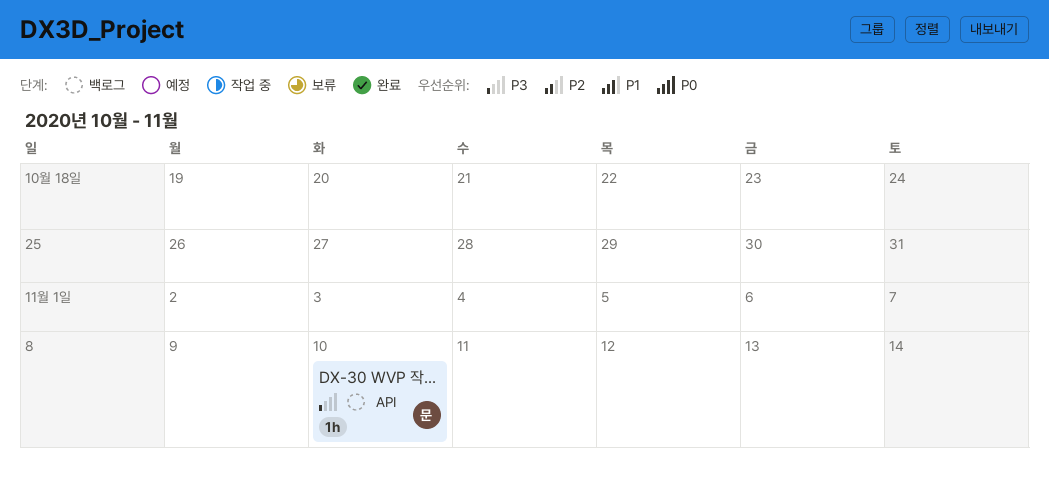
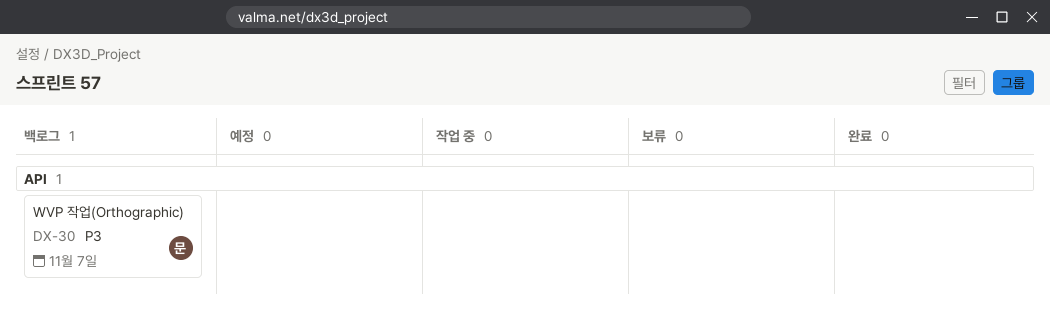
DX-30, due: Nov 10 -> Nov 7

